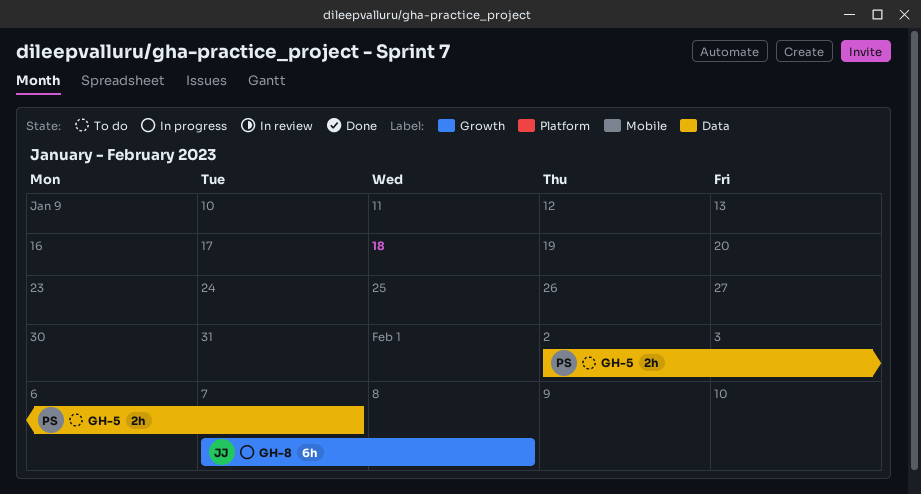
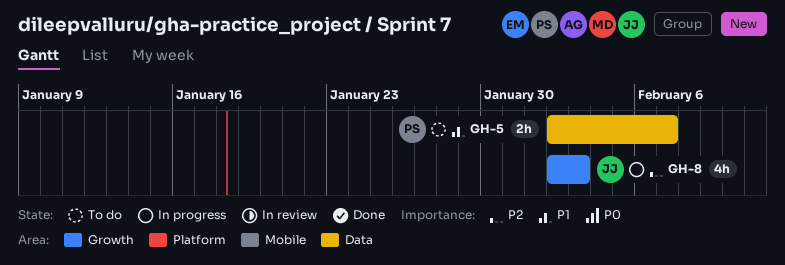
GH-8, estimate: 6h -> 4h
GH-8, start: Feb 7 -> Feb 2
GH-8, due: Feb 8 -> Feb 3

